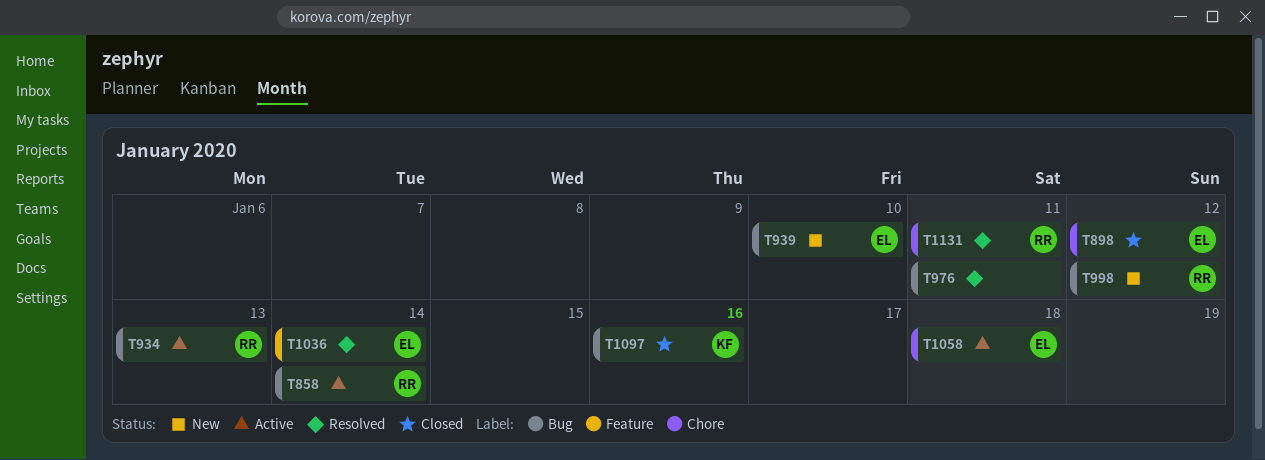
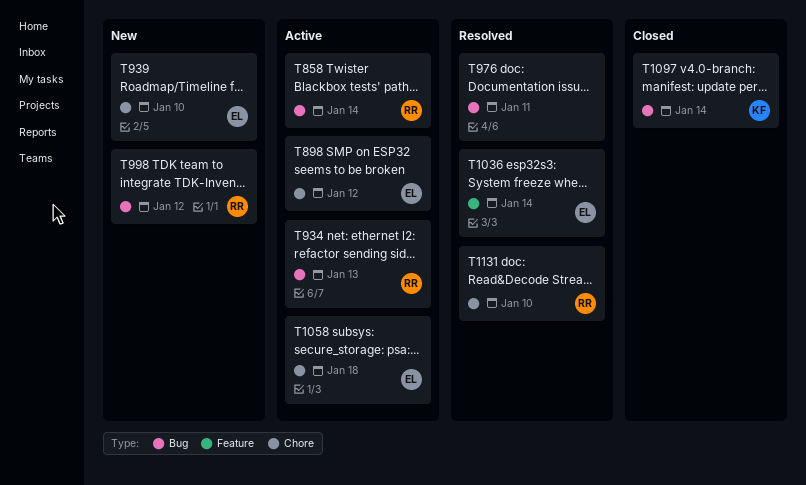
T898, status: Closed -> Active
T939, label: Bug -> Chore
T1097, due: Jan 16 -> Jan 14
T1131, due: Jan 11 -> Jan 10

